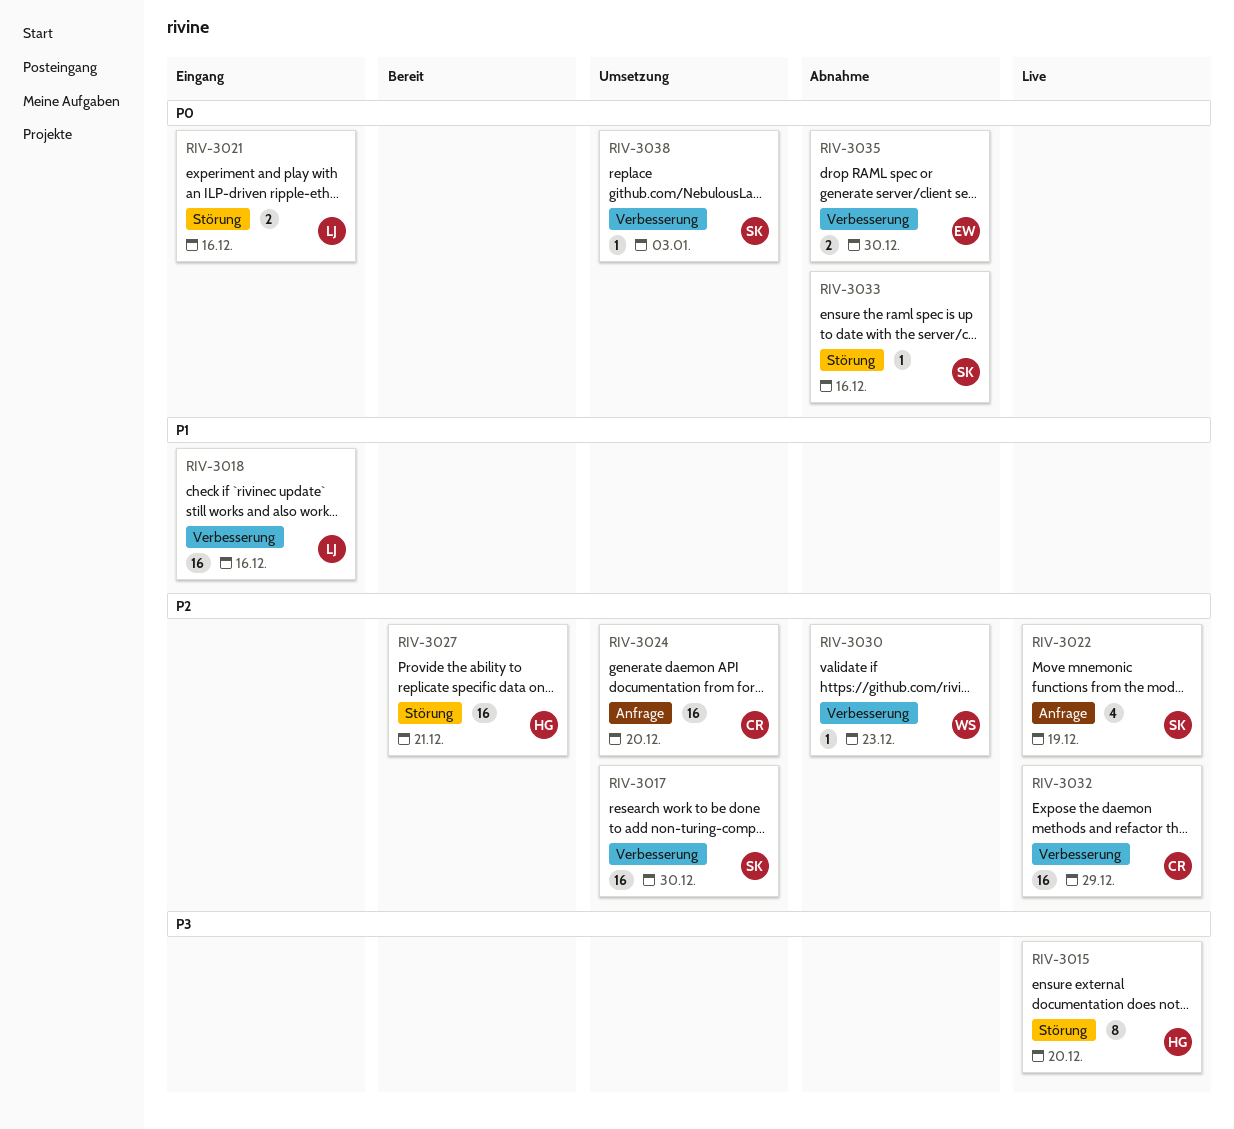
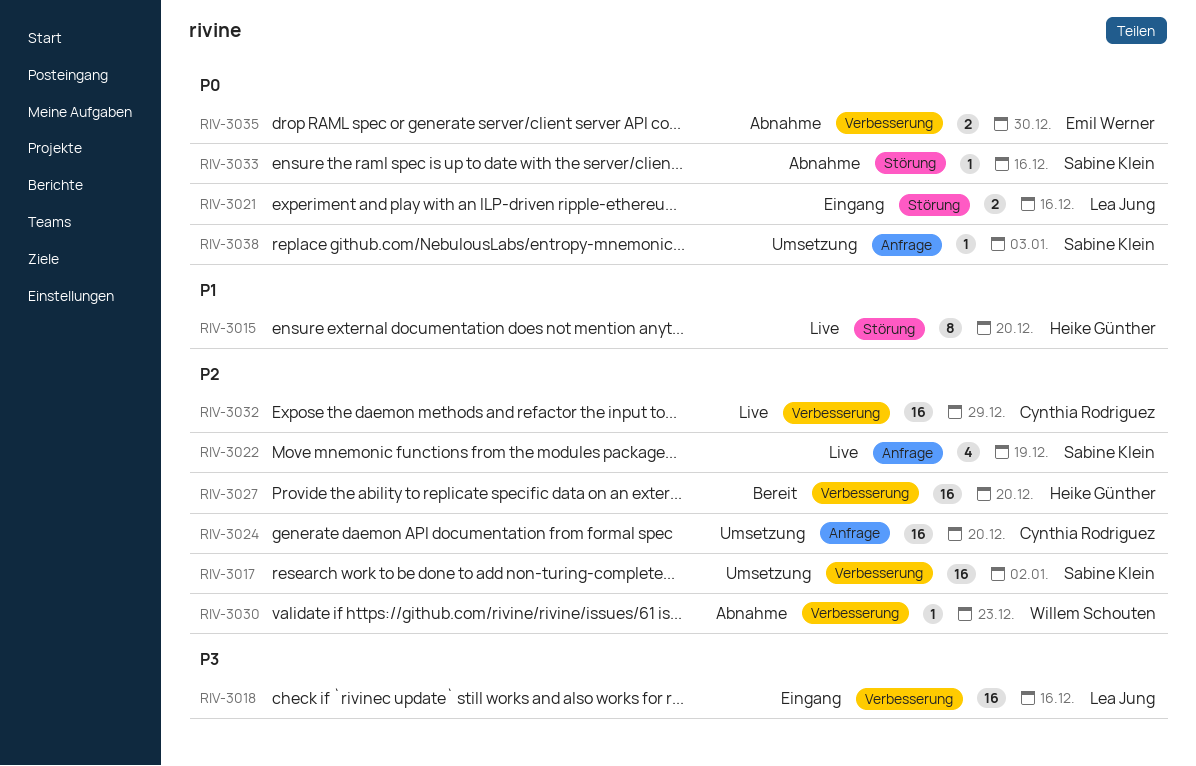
RIV-3015, priority: P3 -> P1
RIV-3017, due: Dec 30 -> Jan 2
RIV-3018, priority: P1 -> P3
RIV-3027, label: Störung -> Verbesserung
RIV-3027, due: Dec 21 -> Dec 20
RIV-3038, label: Verbesserung -> Anfrage

